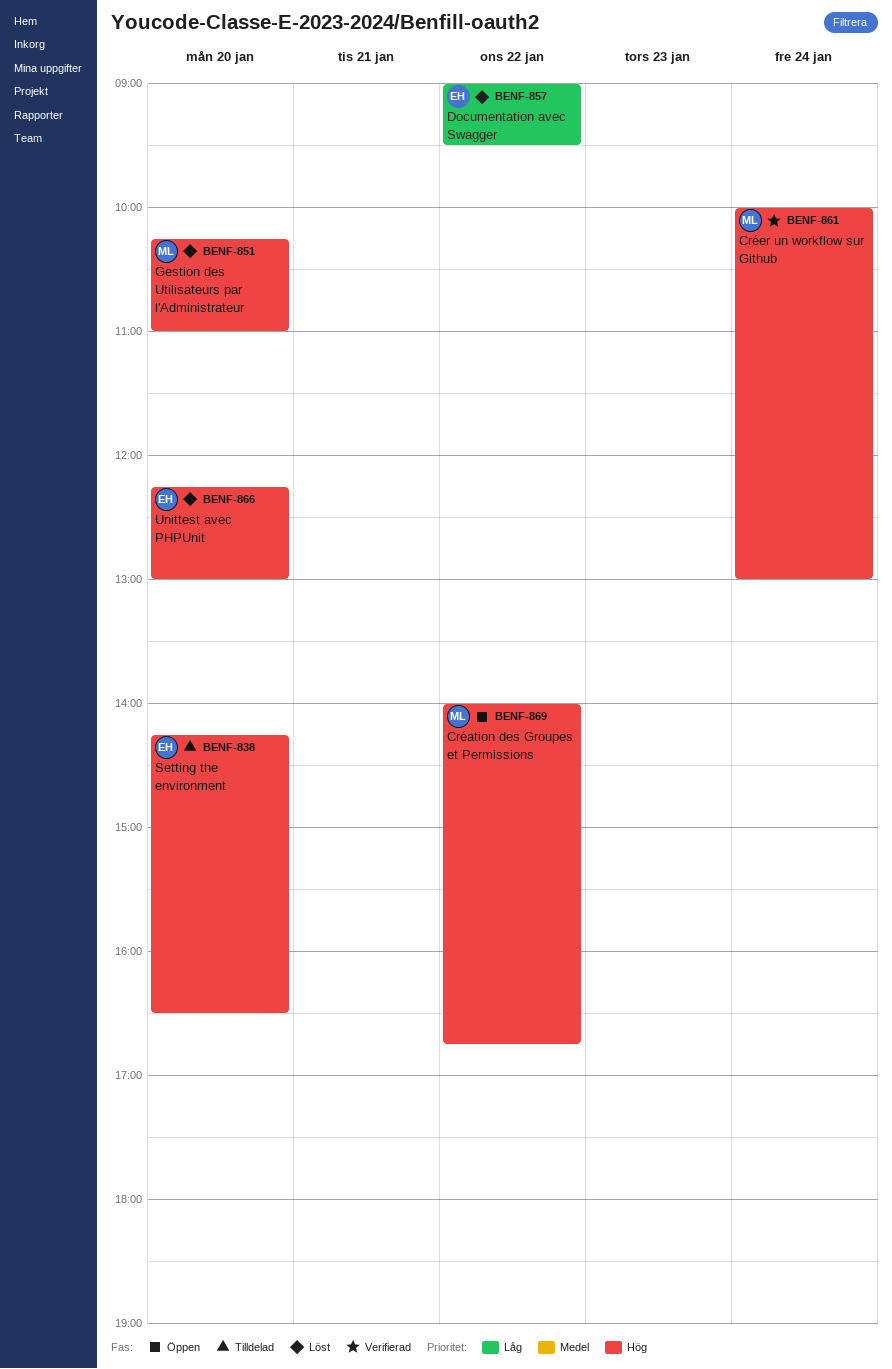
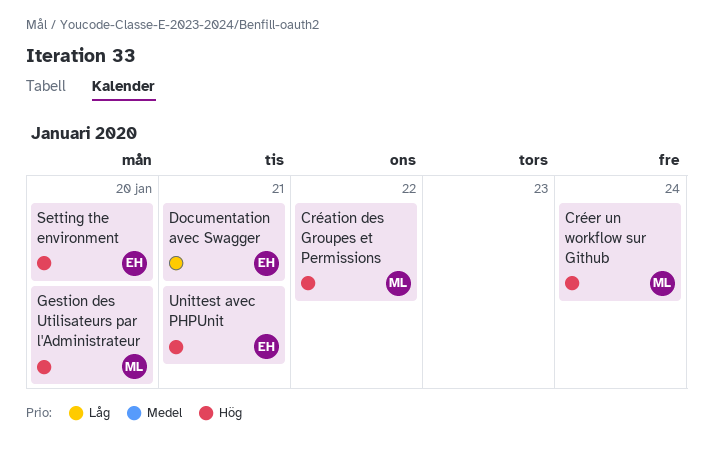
Documentation avec Swagger, day: Jan 22 -> Jan 21
Unittest avec PHPUnit, day: Jan 20 -> Jan 21

